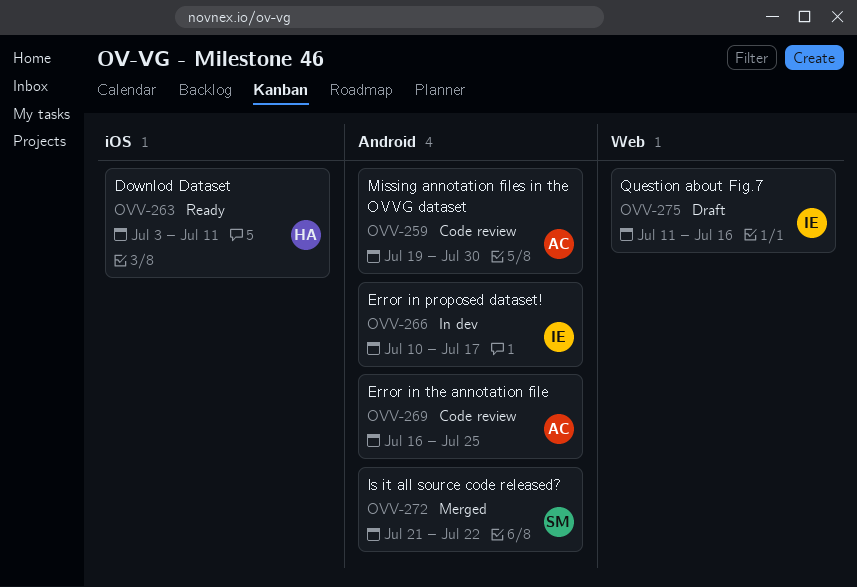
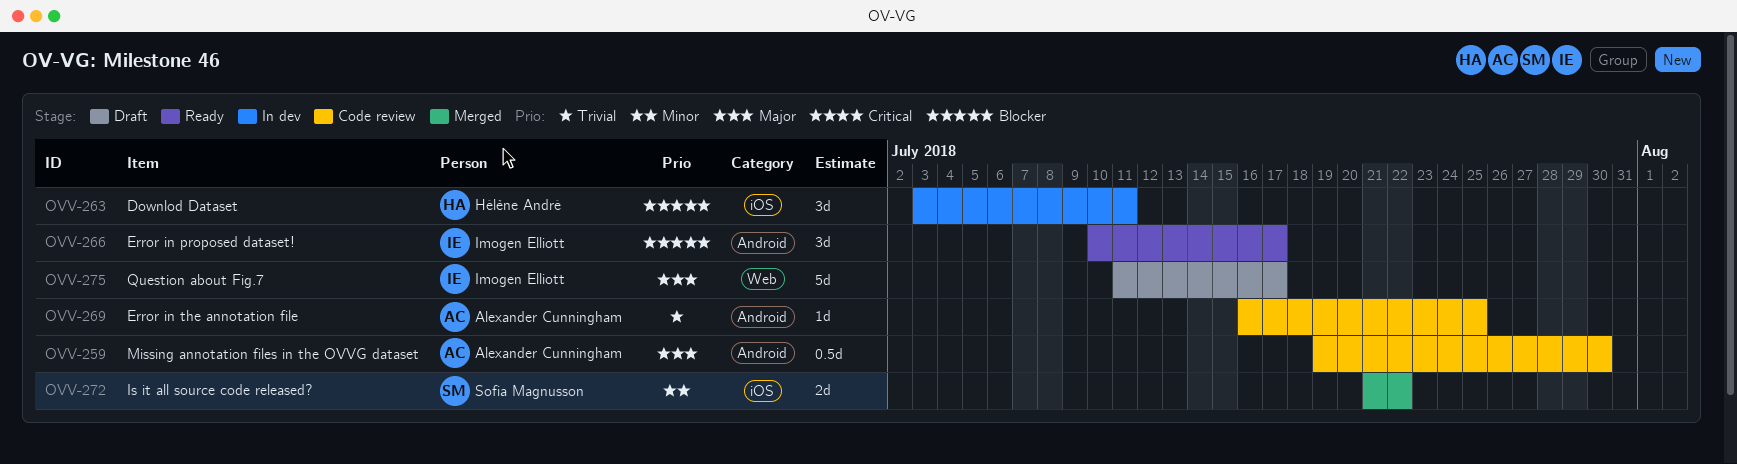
OVV-263, status: Ready -> In dev
OVV-266, status: In dev -> Ready
OVV-272, label: Android -> iOS
OVV-275, due: Jul 16 -> Jul 17

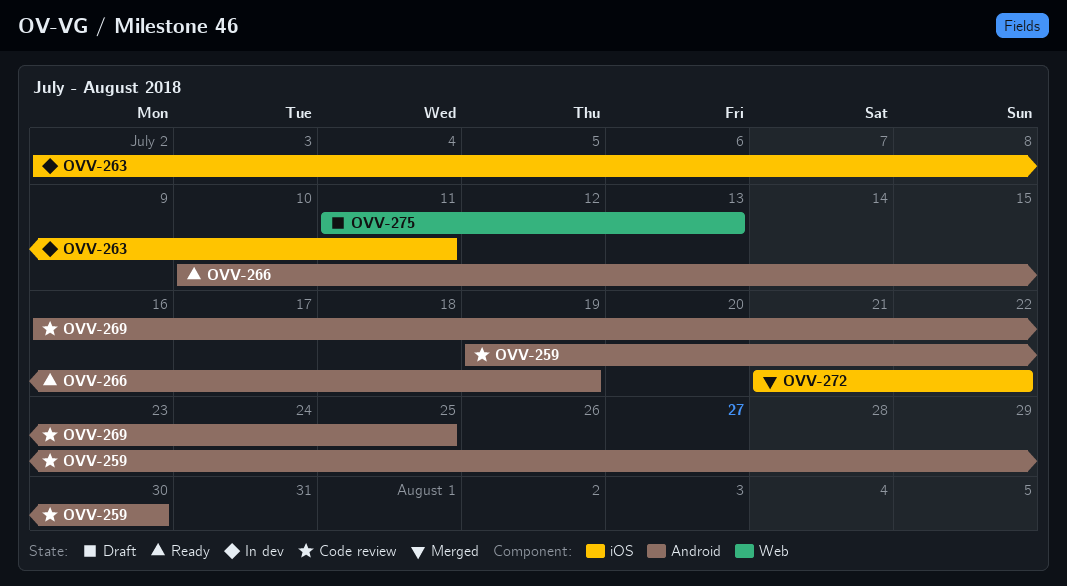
OVV-263, start: Jul 3 -> Jul 2
OVV-266, due: Jul 17 -> Jul 19
OVV-275, due: Jul 17 -> Jul 13

